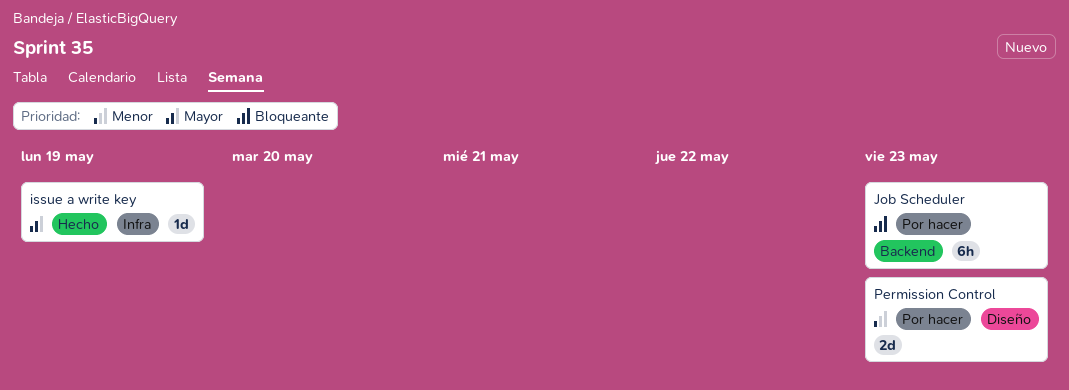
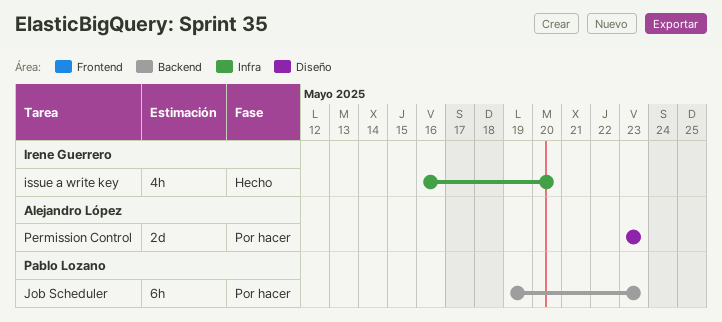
issue a write key, estimate: 1d -> 4h
issue a write key, due: May 19 -> May 20

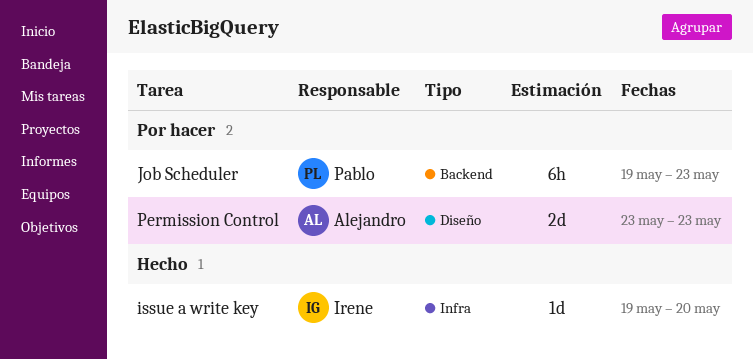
issue a write key, estimate: 4h -> 1d
issue a write key, start: May 16 -> May 19

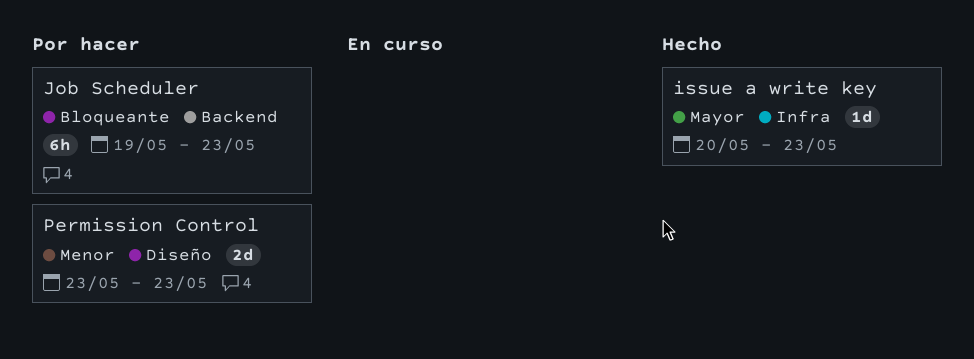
issue a write key, start: May 19 -> May 20
issue a write key, due: May 20 -> May 23

